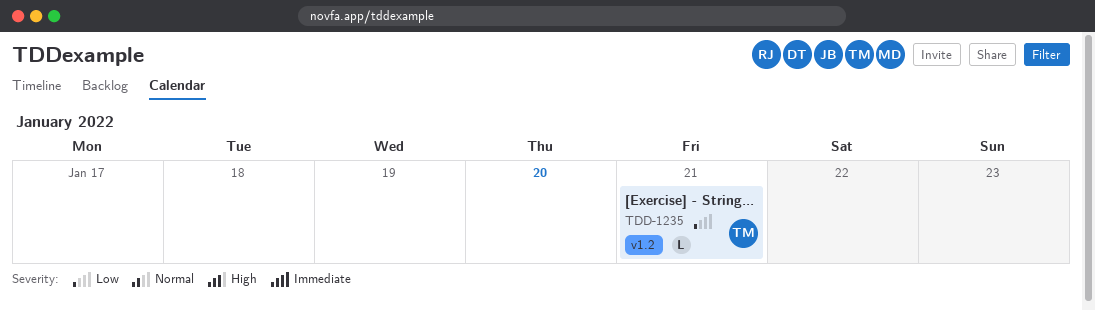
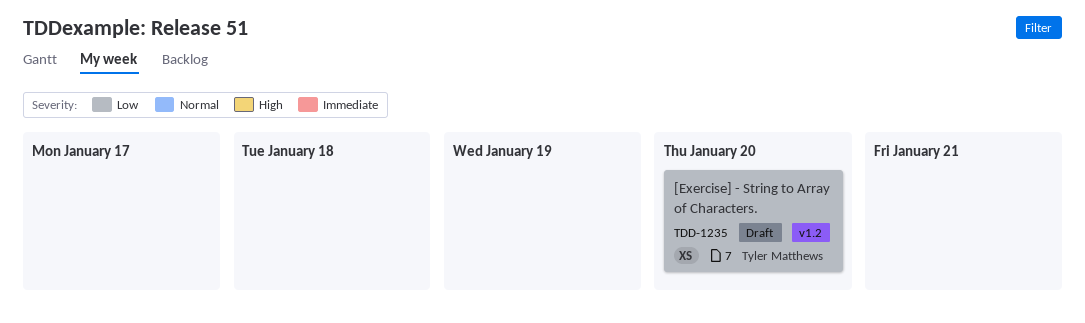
TDD-1235, estimate: L -> XS
TDD-1235, due: Jan 21 -> Jan 20

